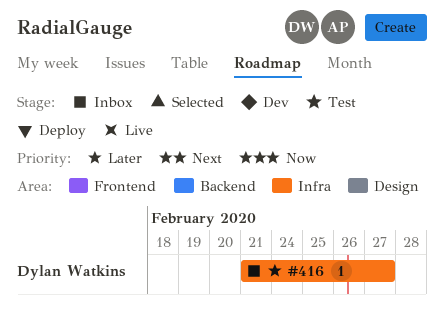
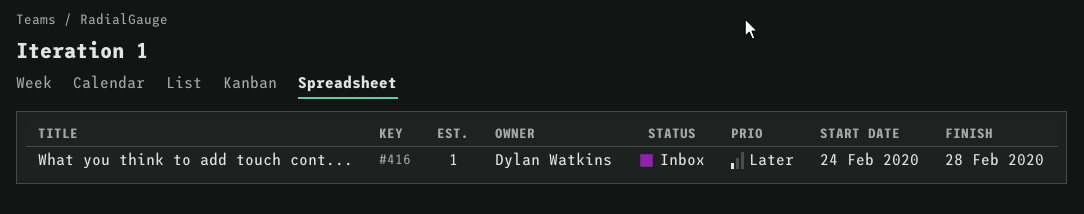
#416, start: Feb 21 -> Feb 24
#416, due: Feb 27 -> Feb 28

